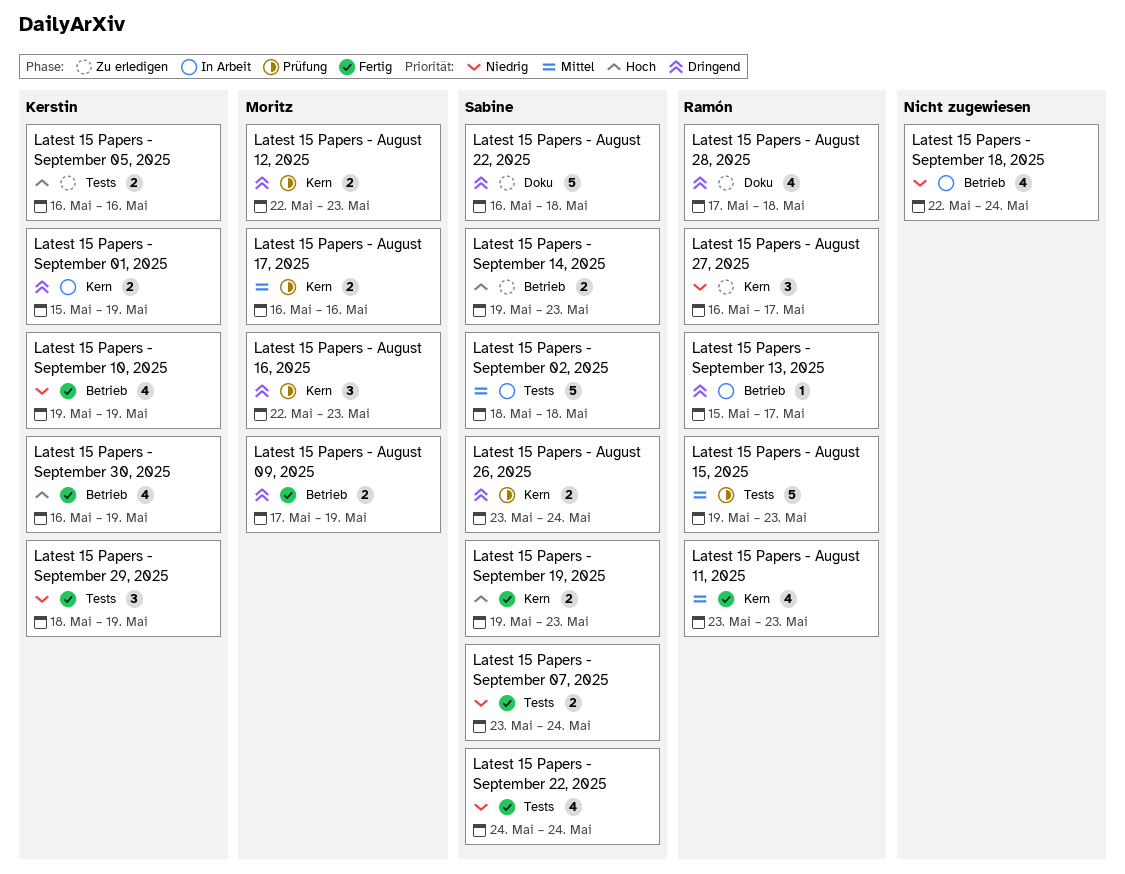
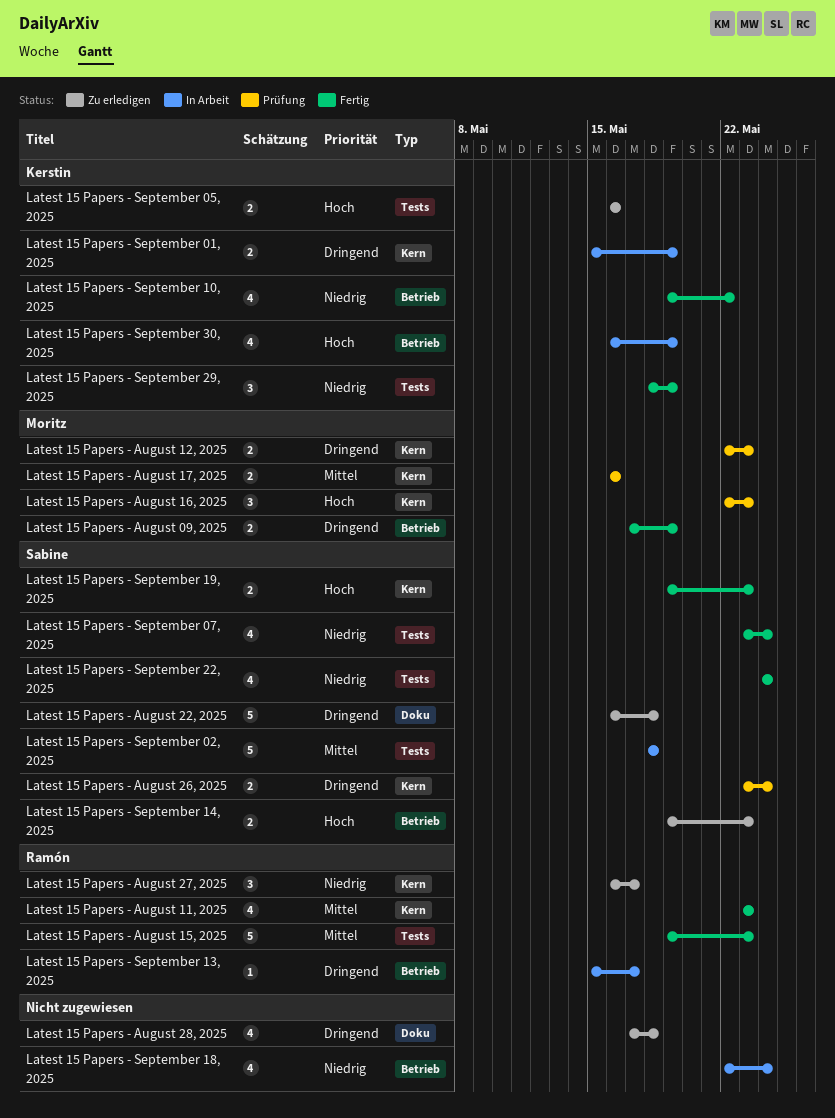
Latest 15 Papers - August 15, 2025, status: Prüfung -> Fertig
Latest 15 Papers - August 16, 2025, priority: Dringend -> Hoch
Latest 15 Papers - August 28, 2025, owner: Ramón -> none
Latest 15 Papers - September 07, 2025, estimate: 2 -> 4
Latest 15 Papers - September 10, 2025, due: May 19 -> May 22
Latest 15 Papers - September 30, 2025, status: Fertig -> In Arbeit

